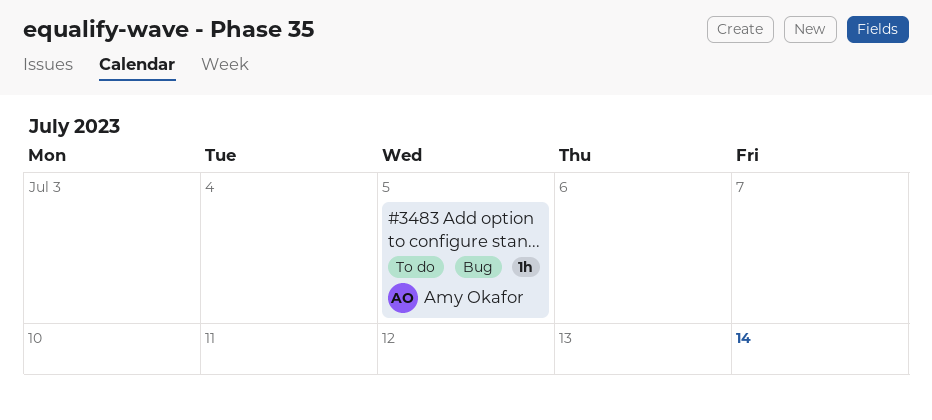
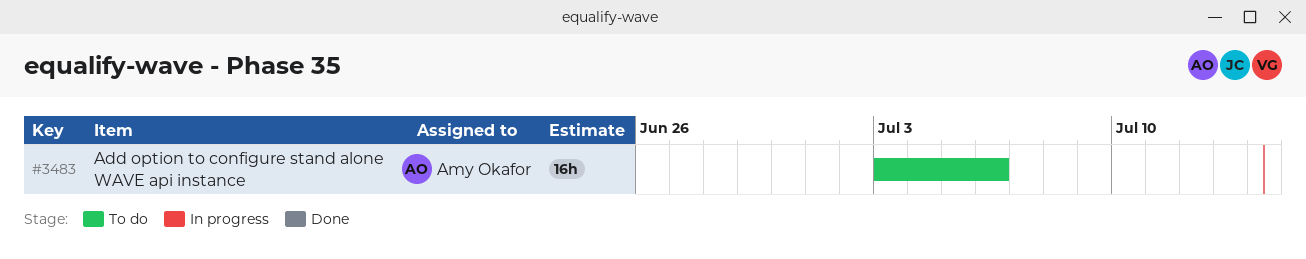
#3483, estimate: 1h -> 16h
#3483, due: Jul 5 -> Jul 6

